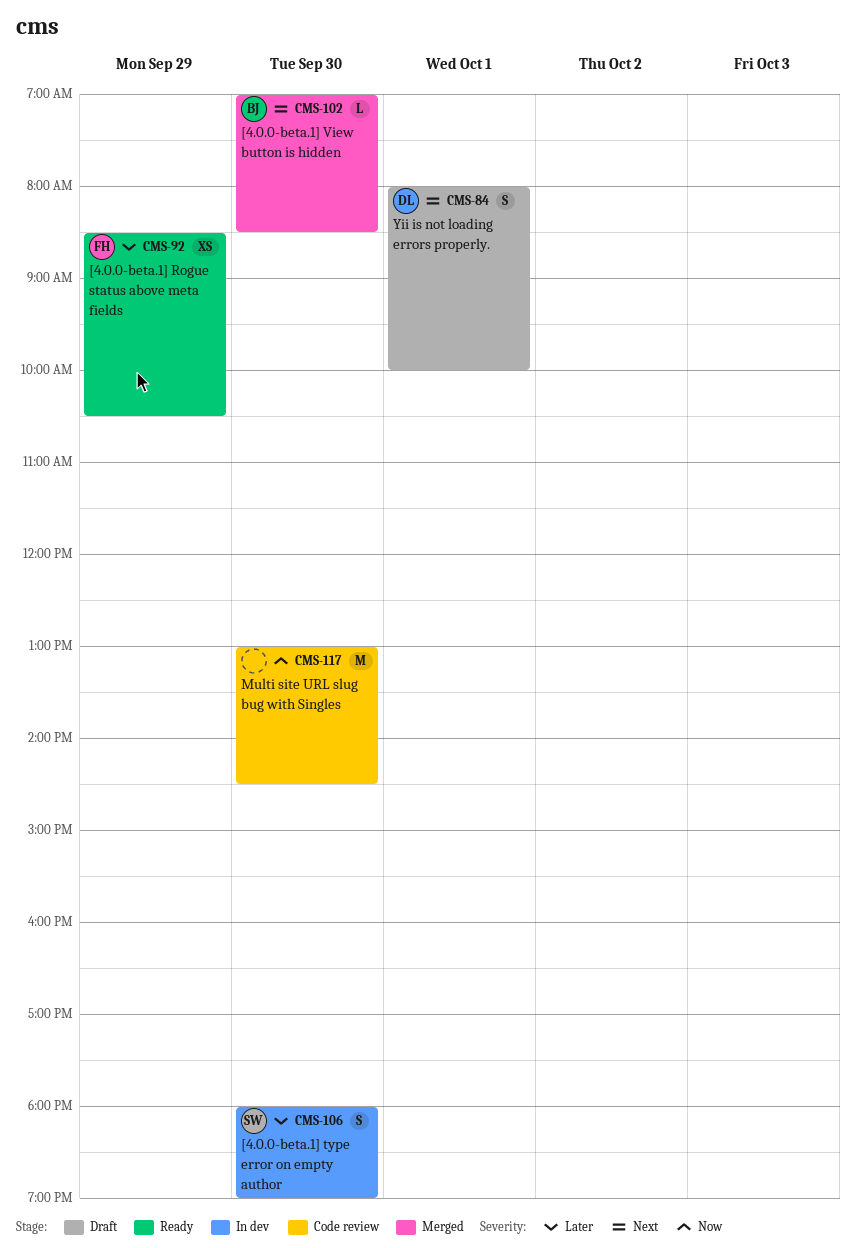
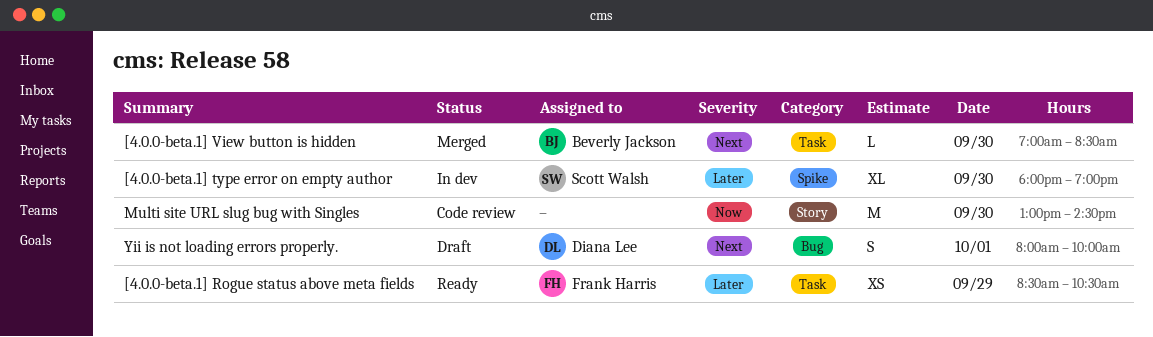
[4.0.0-beta.1] type error on empty author, estimate: S -> XL

